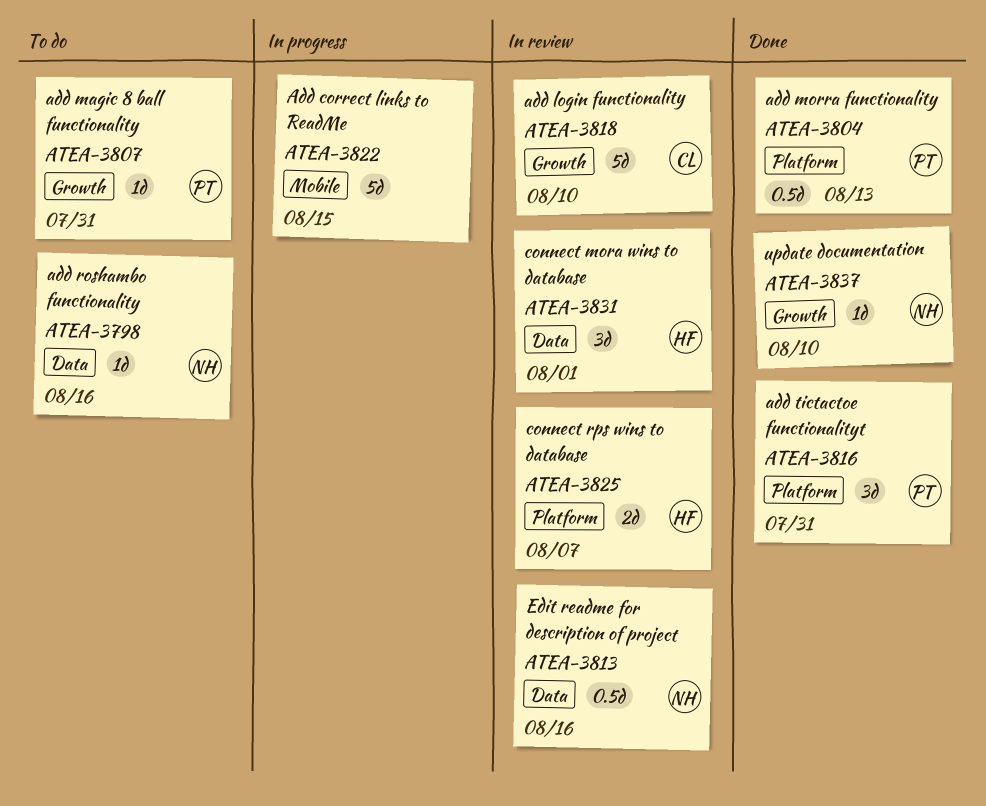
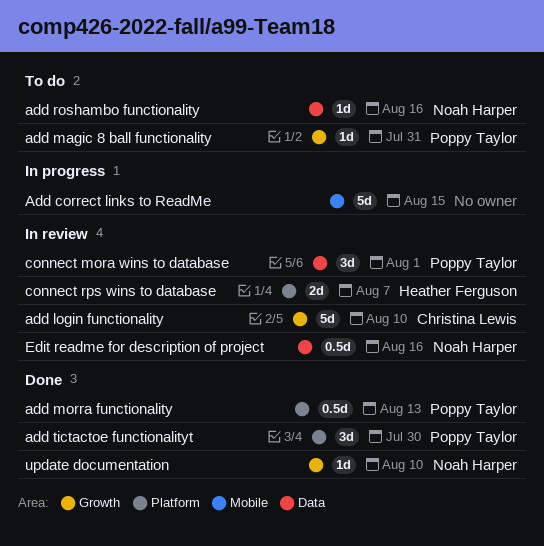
add tictactoe functionalityt, due: Jul 31 -> Jul 30
connect mora wins to database, owner: Heather Ferguson -> Poppy Taylor

